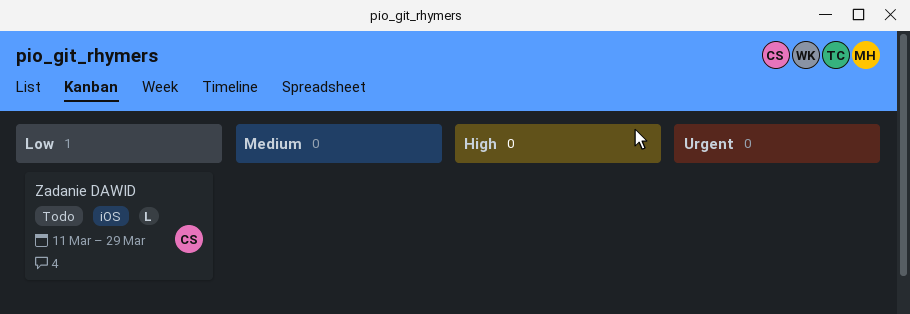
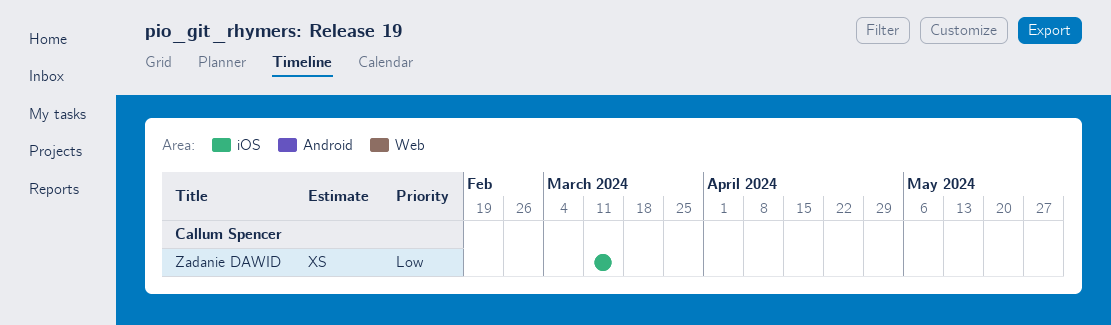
Zadanie DAWID, estimate: L -> XS
Zadanie DAWID, due: Mar 29 -> Mar 15

